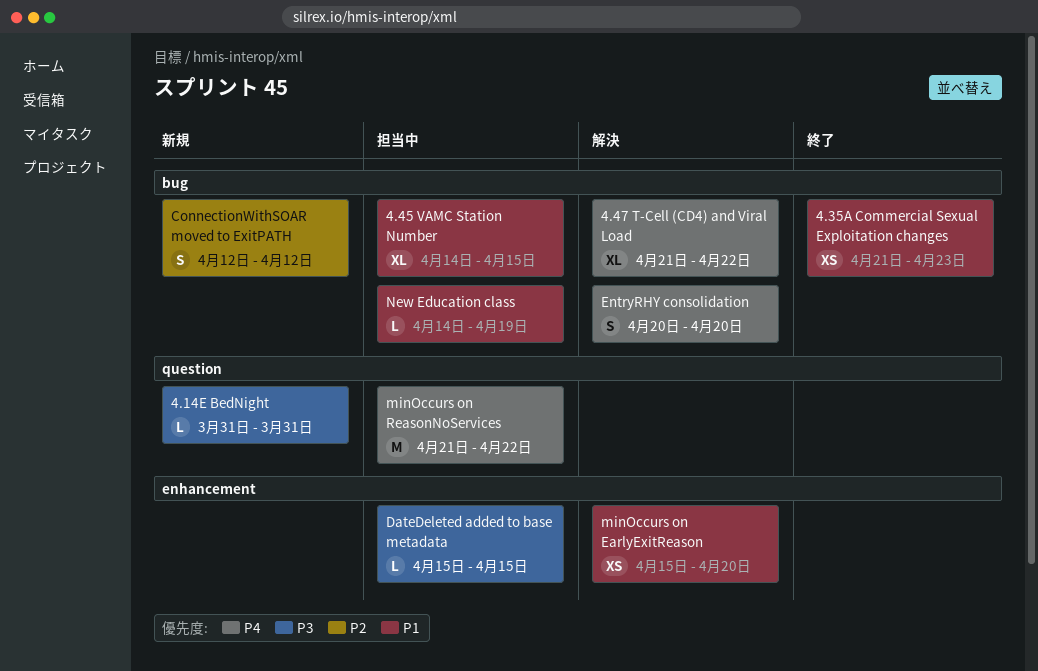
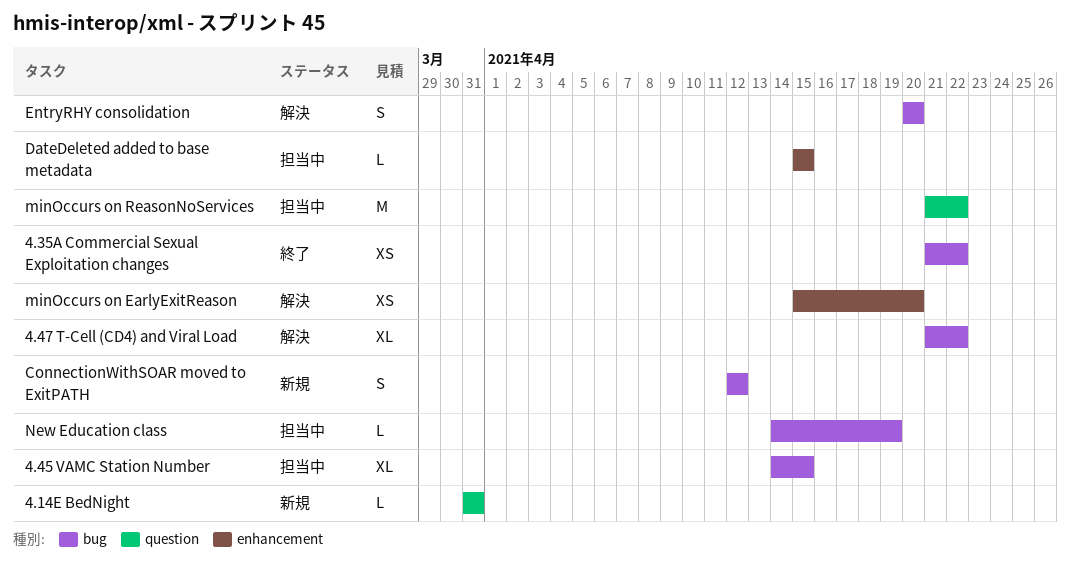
4.35A Commercial Sexual Exploitation changes, due: Apr 23 -> Apr 22

